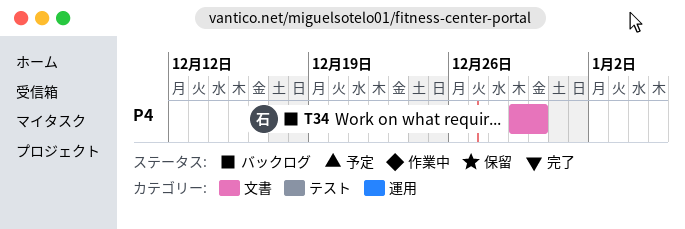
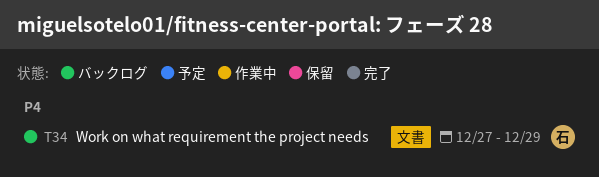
T34, start: Dec 29 -> Dec 27
T34, due: Dec 30 -> Dec 29

